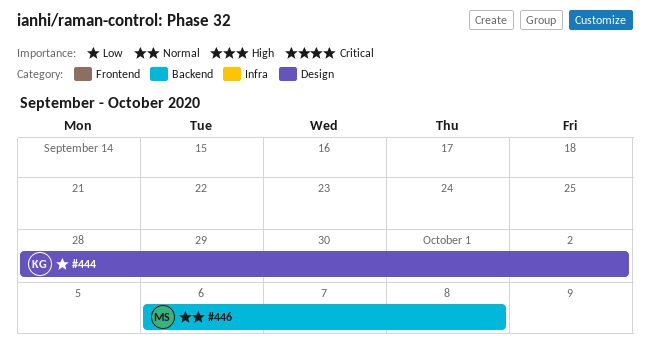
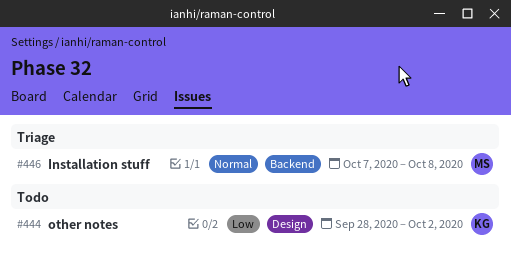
#446, start: Oct 6 -> Oct 7

